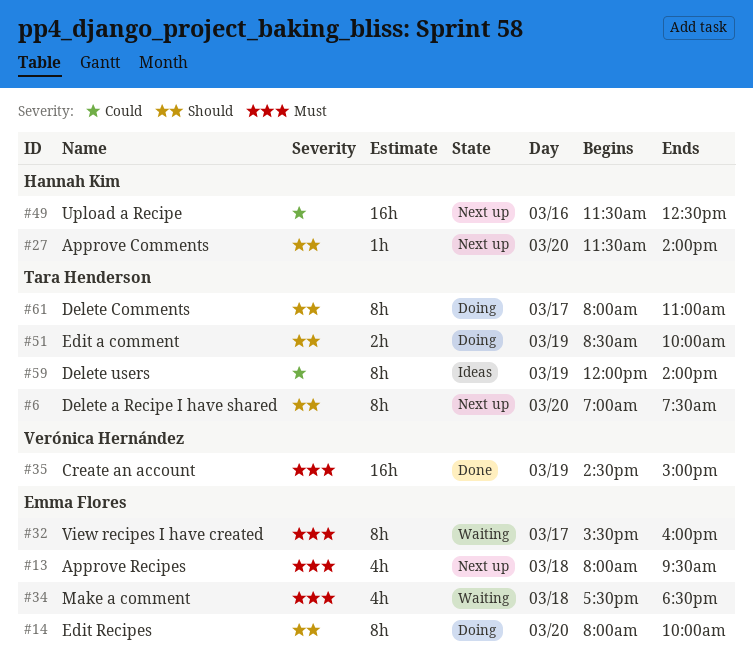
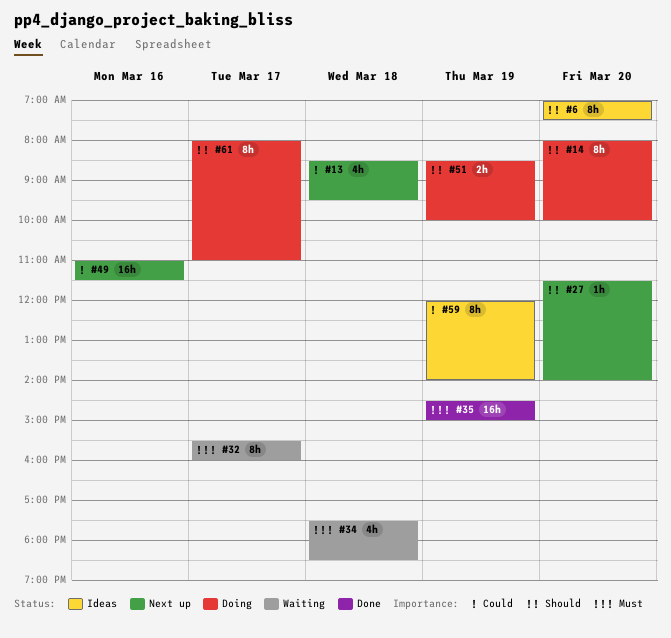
#6, status: Next up -> Ideas
#13, priority: Must -> Could
#13, begins: 08:00 -> 08:30
#49, begins: 11:30 -> 11:00
#49, ends: 12:30 -> 11:30

